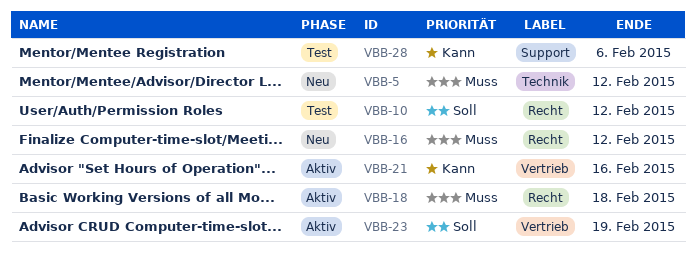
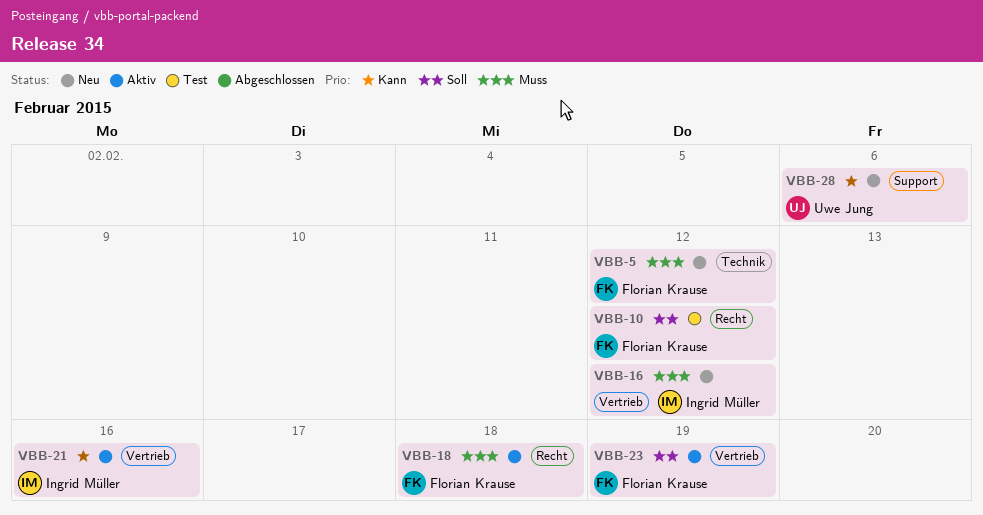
VBB-16, label: Recht -> Vertrieb
VBB-28, status: Test -> Neu

